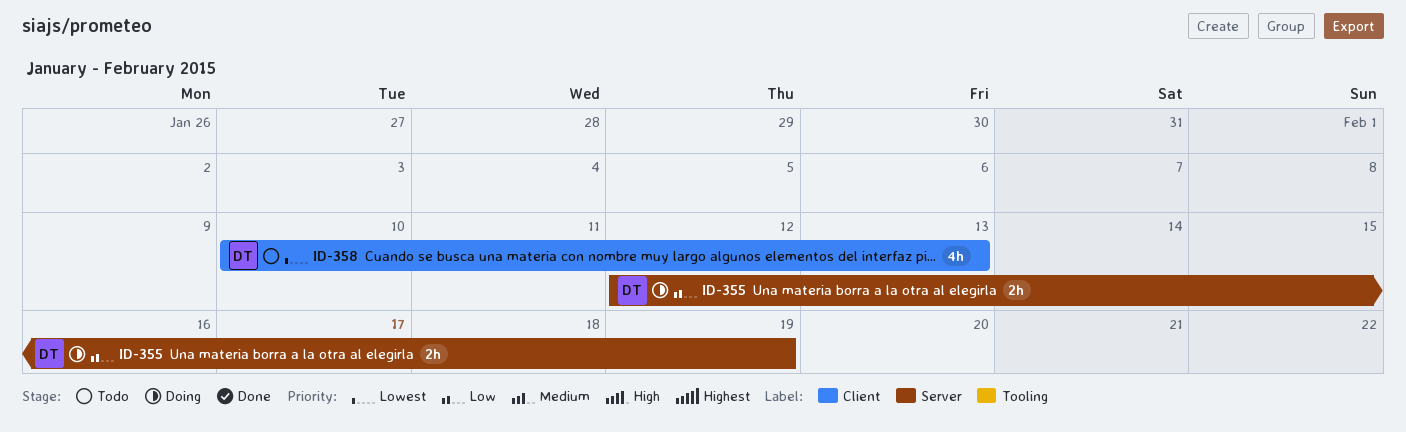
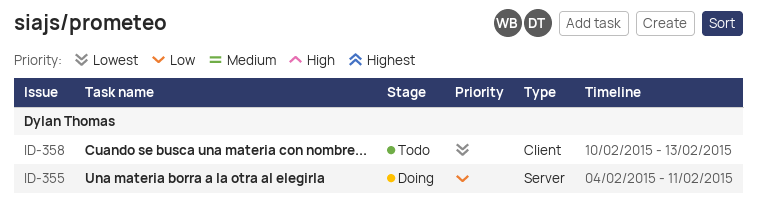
ID-355, start: Feb 12 -> Feb 4
ID-355, due: Feb 19 -> Feb 11

